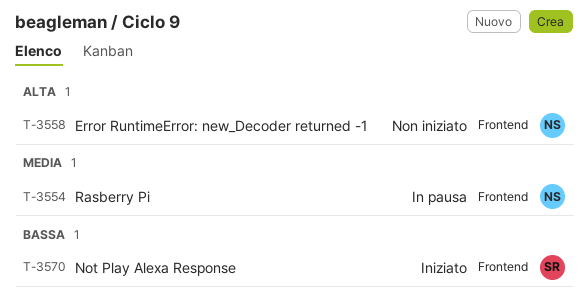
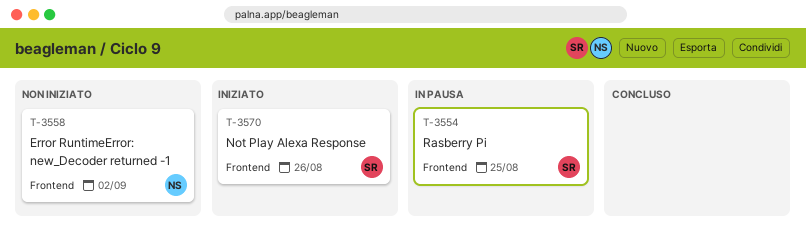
T-3554, owner: NS -> SR

